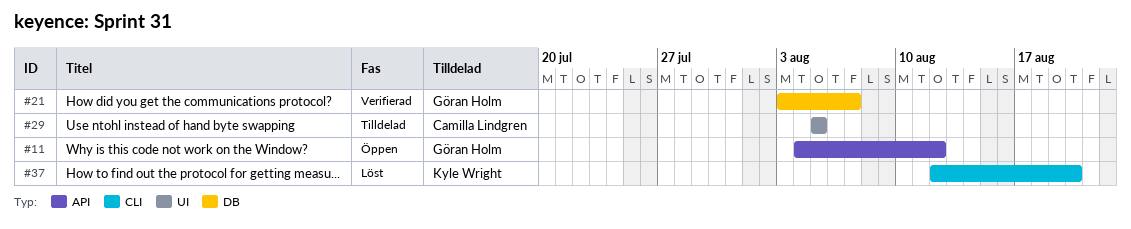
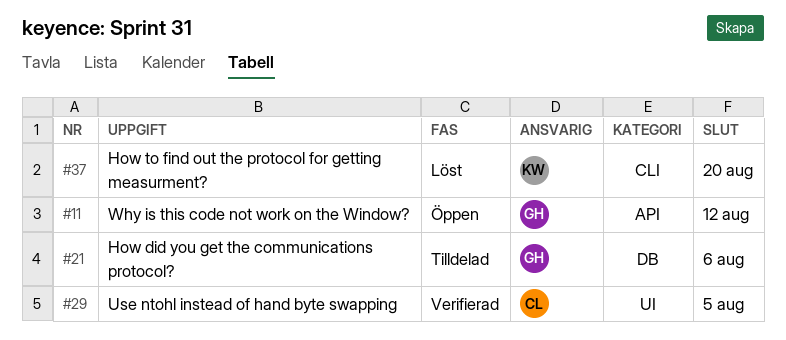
#21, status: Verifierad -> Tilldelad
#21, due: Aug 7 -> Aug 6
#29, status: Tilldelad -> Verifierad

